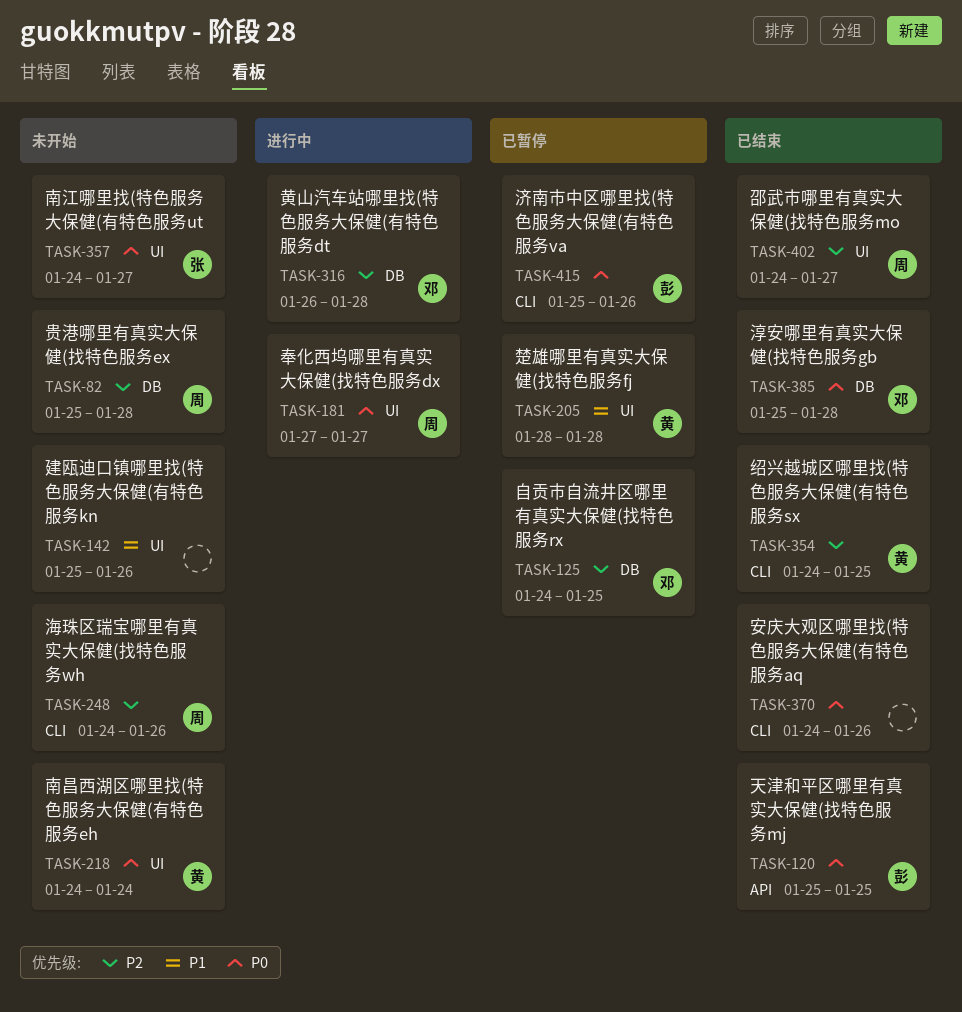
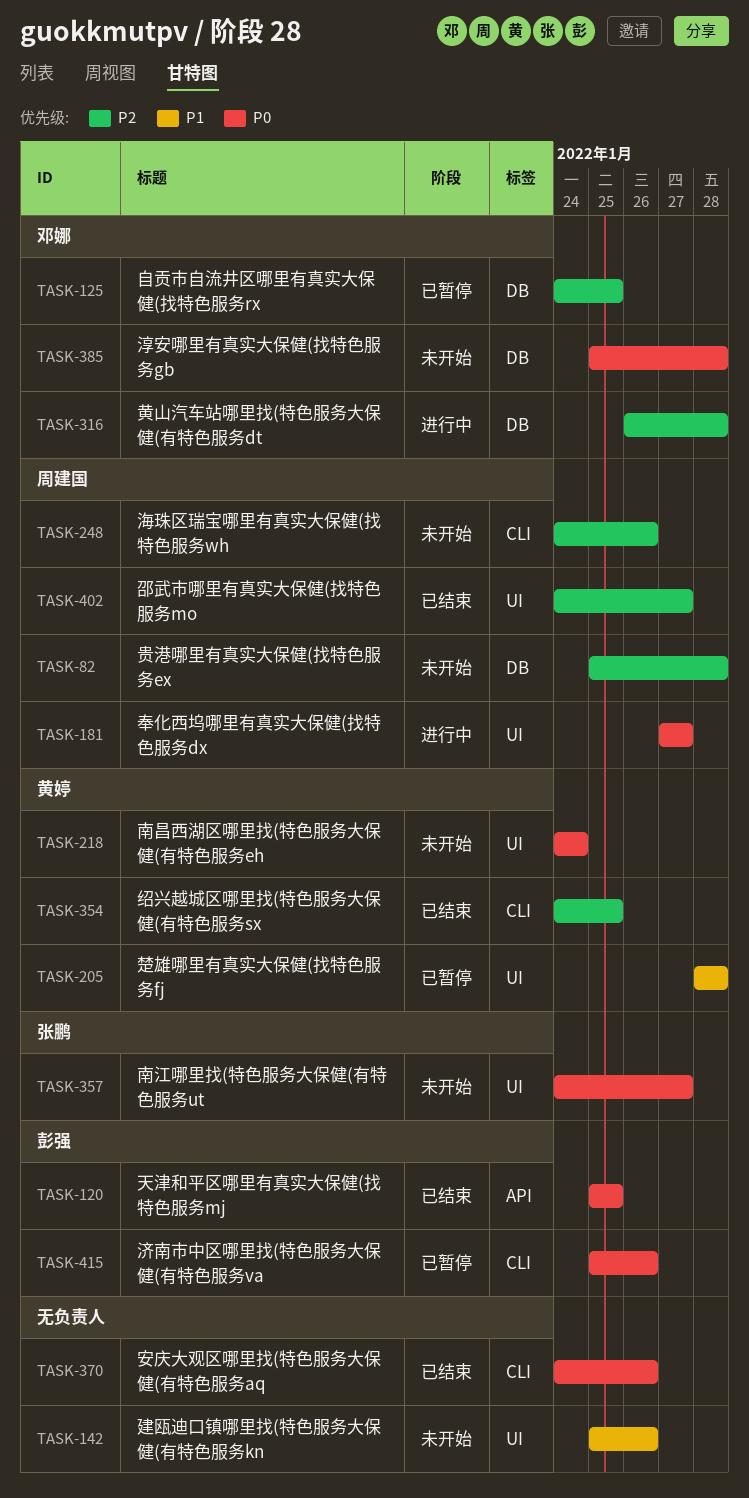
TASK-385, status: 已结束 -> 未开始

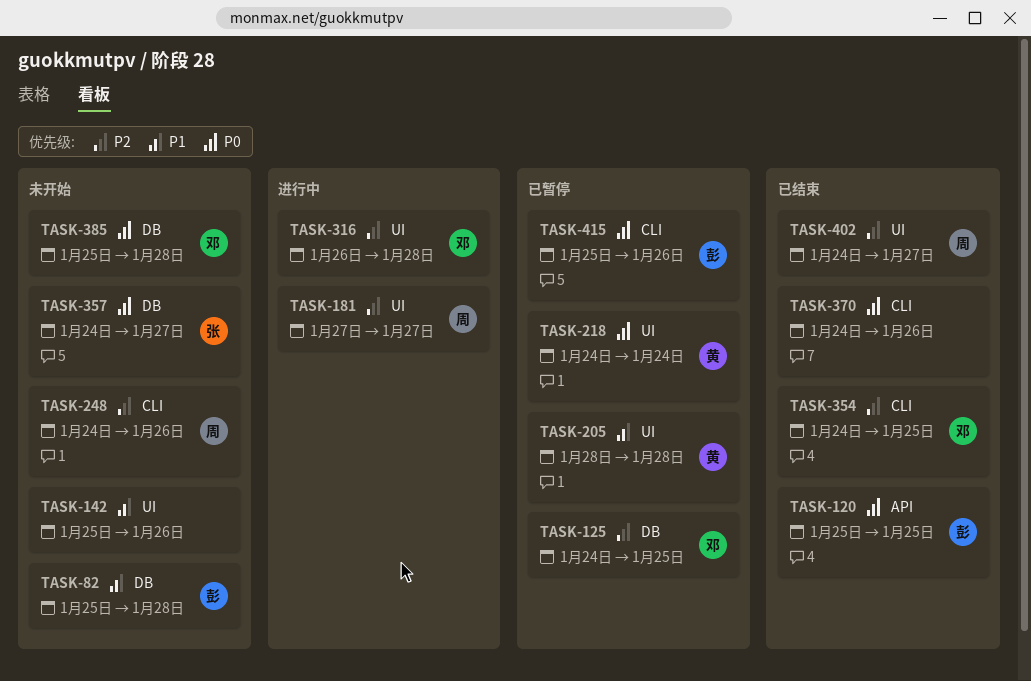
TASK-82, owner: 周建国 -> 彭强
TASK-82, priority: P2 -> P1
TASK-181, priority: P0 -> P2
TASK-218, status: 未开始 -> 已暂停
TASK-316, label: DB -> UI
TASK-354, owner: 黄婷 -> 邓娜
TASK-357, label: UI -> DB

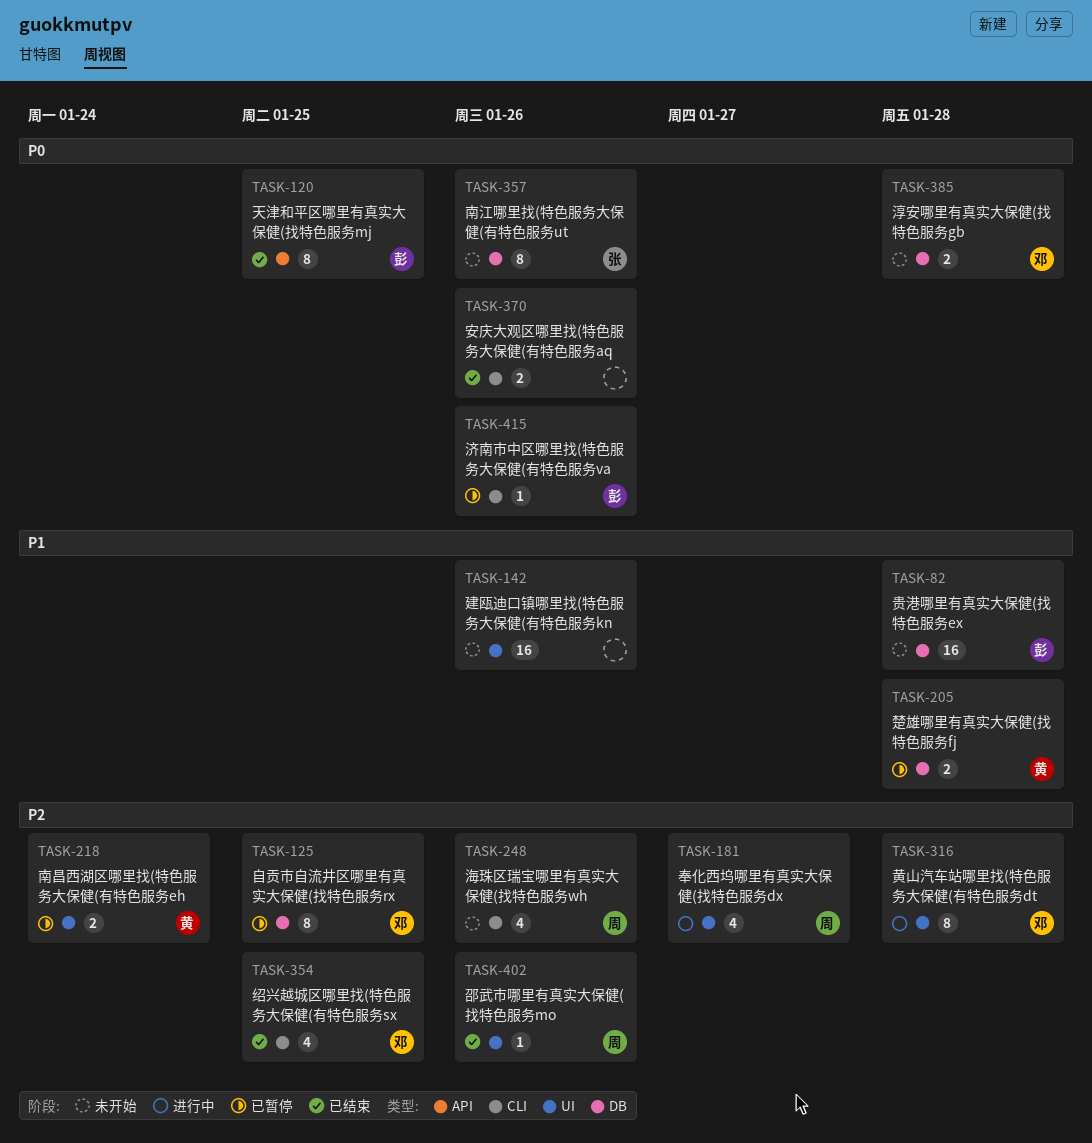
TASK-205, label: UI -> DB
TASK-218, priority: P0 -> P2
TASK-357, due: Jan 27 -> Jan 26
TASK-402, due: Jan 27 -> Jan 26

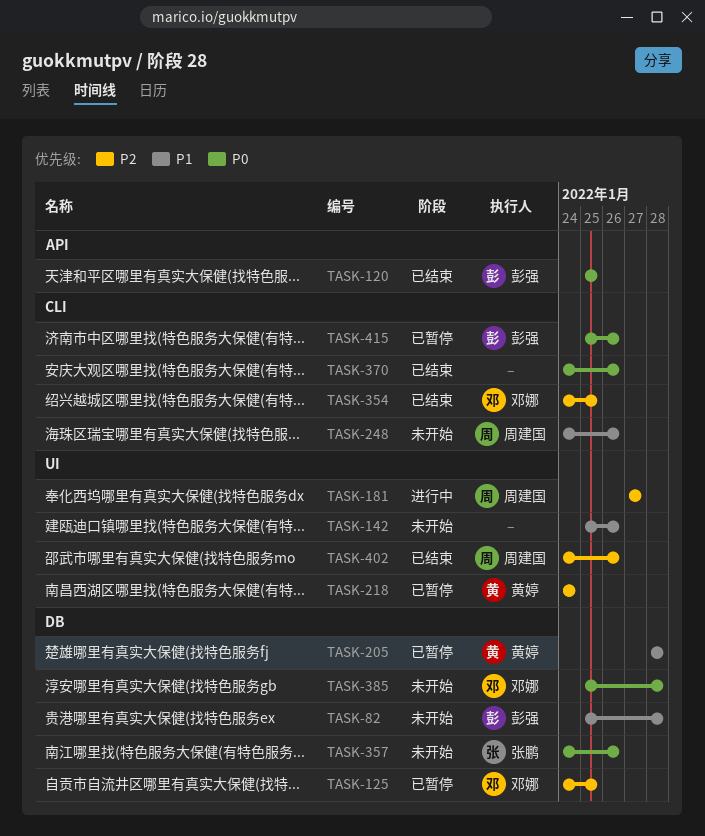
TASK-248, priority: P2 -> P1
TASK-316: present -> none

